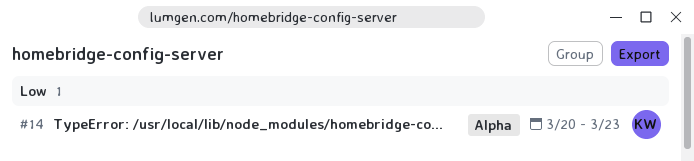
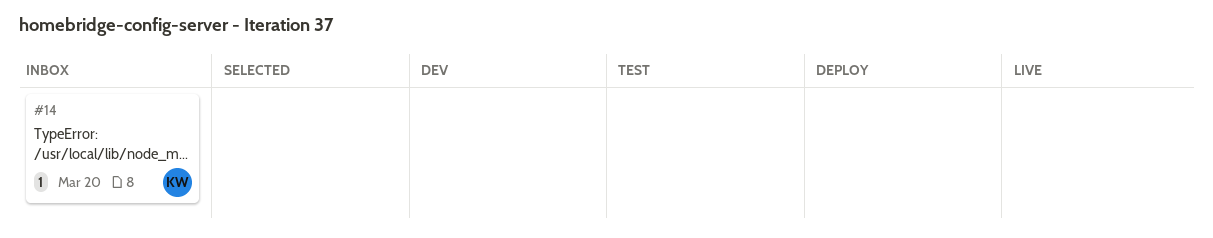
#14, due: Mar 23 -> Mar 20

